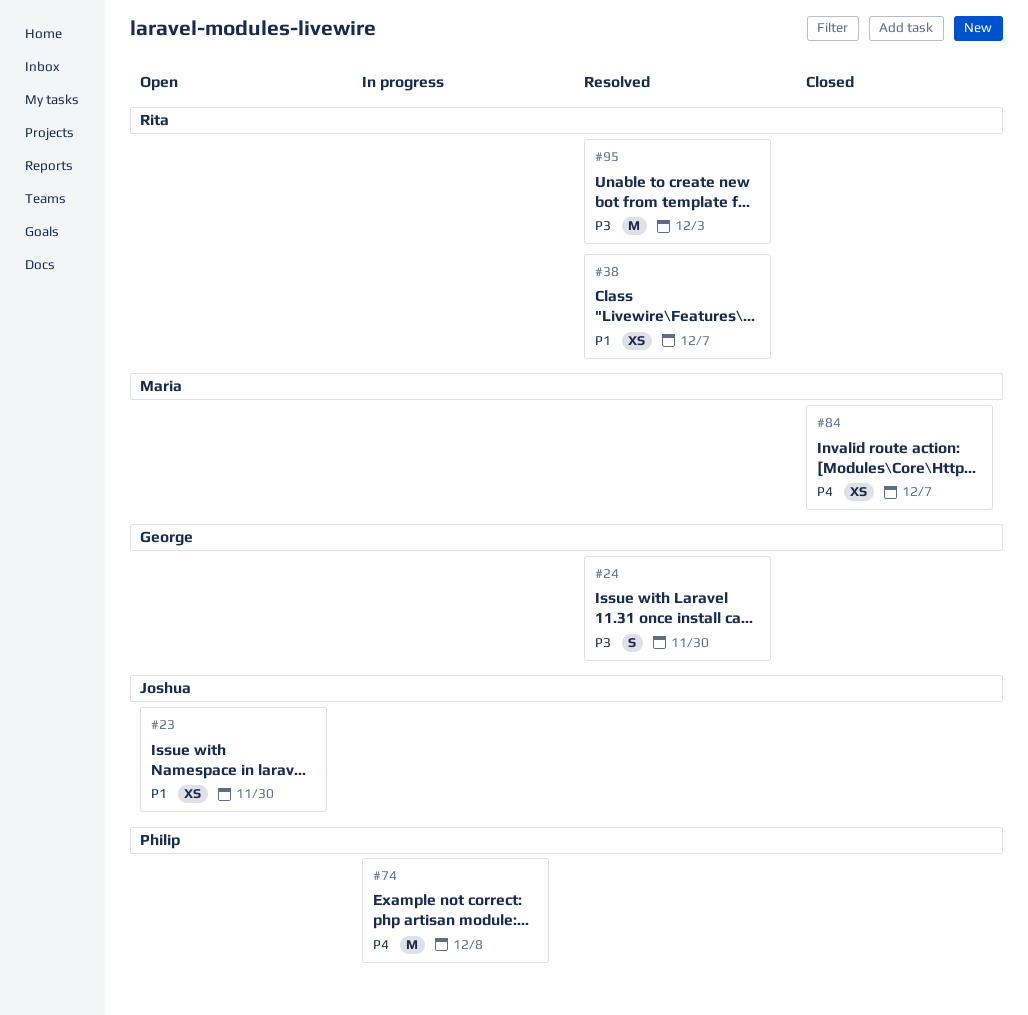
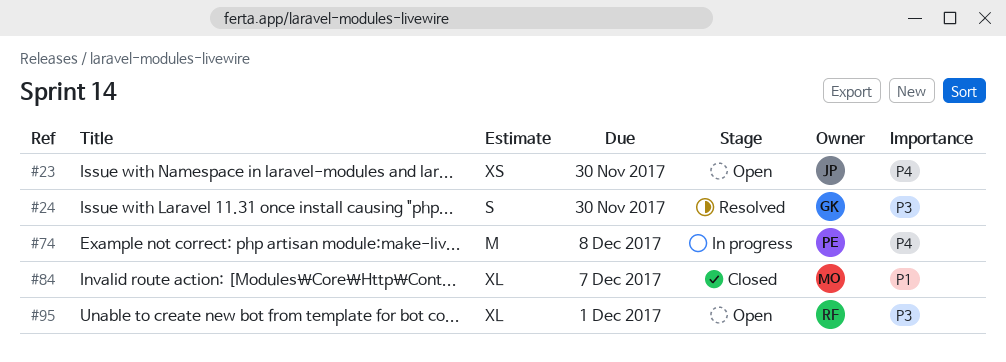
#23, priority: P1 -> P4
#38: present -> none
#84, priority: P4 -> P1
#84, estimate: XS -> XL
#95, status: Resolved -> Open
#95, estimate: M -> XL
#95, due: Dec 3 -> Dec 1

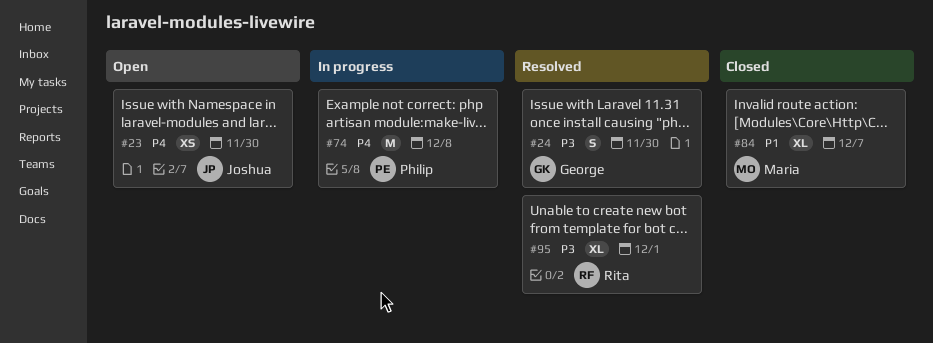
#95, status: Open -> Resolved

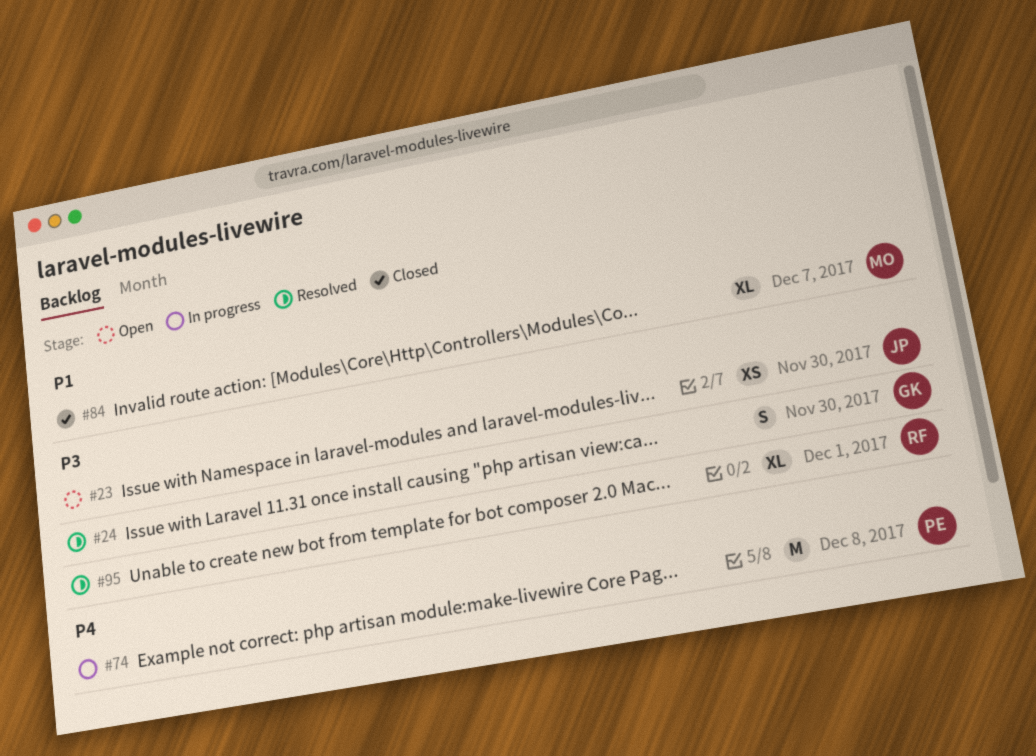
#23, priority: P4 -> P3

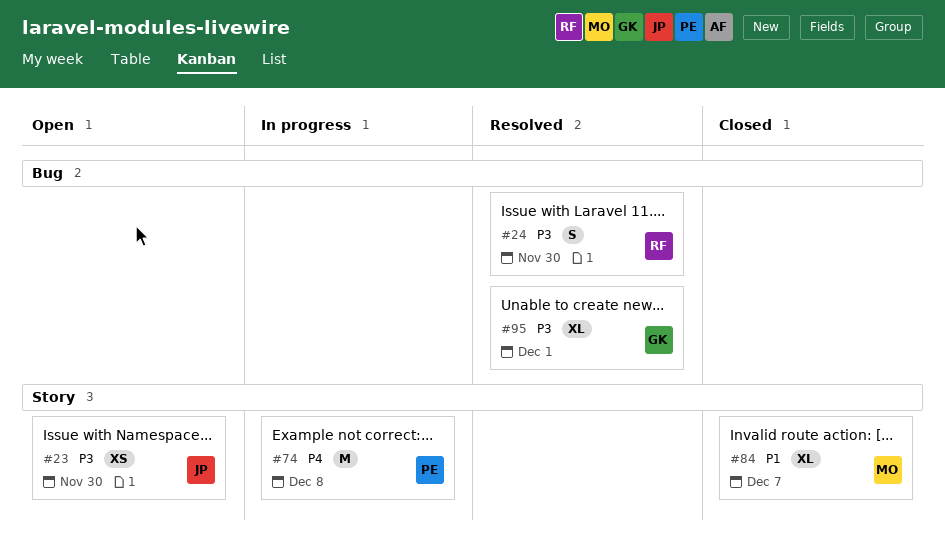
#24, owner: GK -> RF
#95, owner: RF -> GK

